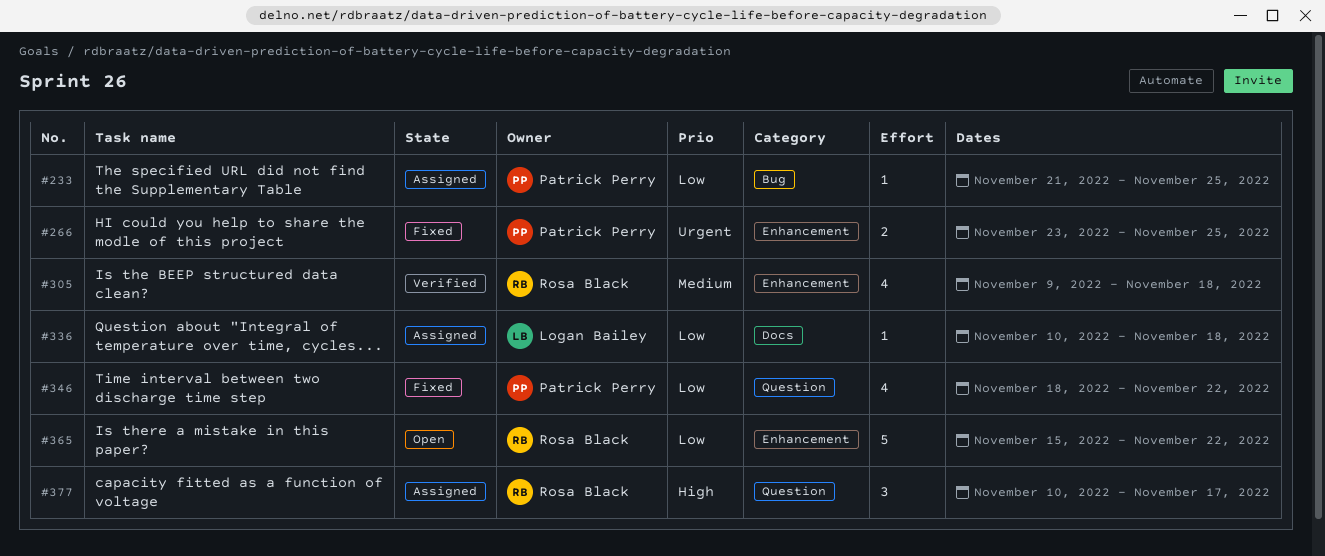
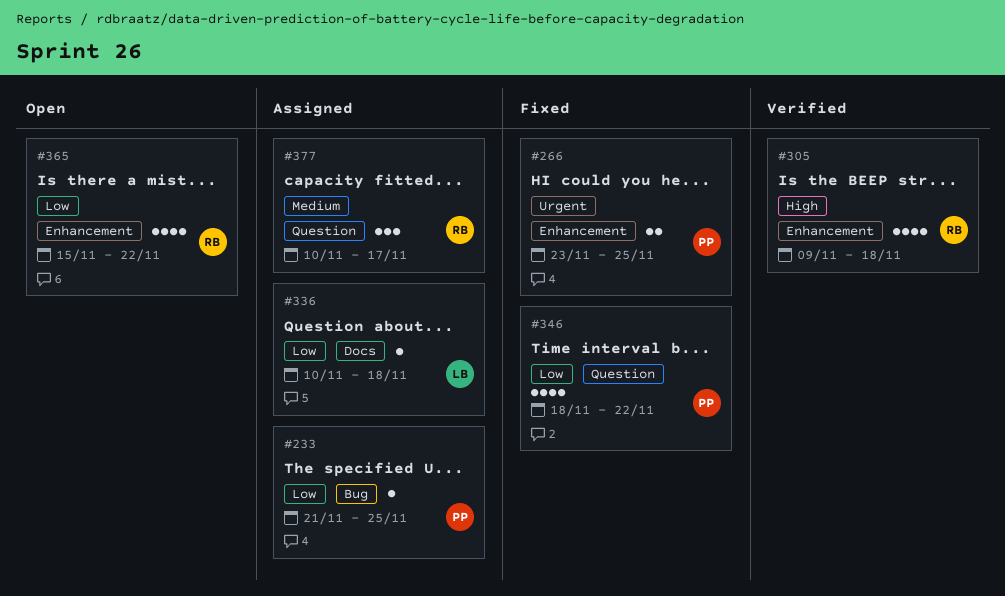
#305, priority: Medium -> High
#365, estimate: 5 -> 4
#377, priority: High -> Medium

